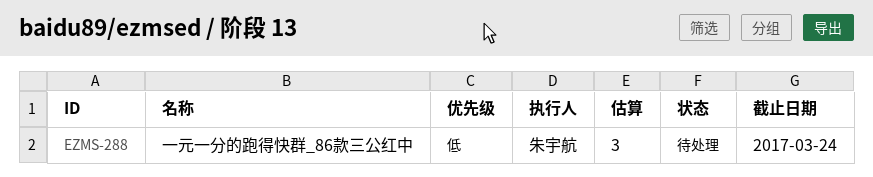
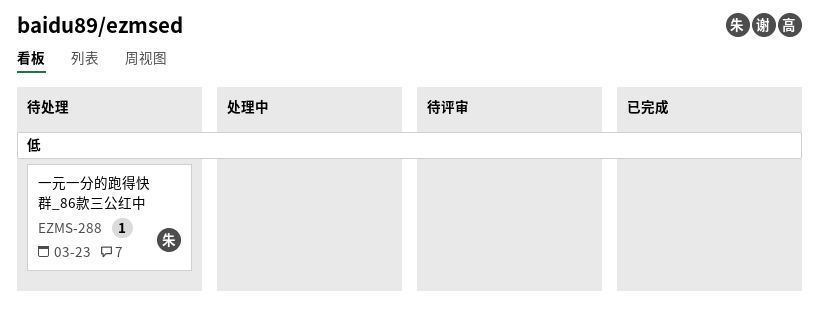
EZMS-288, estimate: 3 -> 1
EZMS-288, due: Mar 24 -> Mar 23

